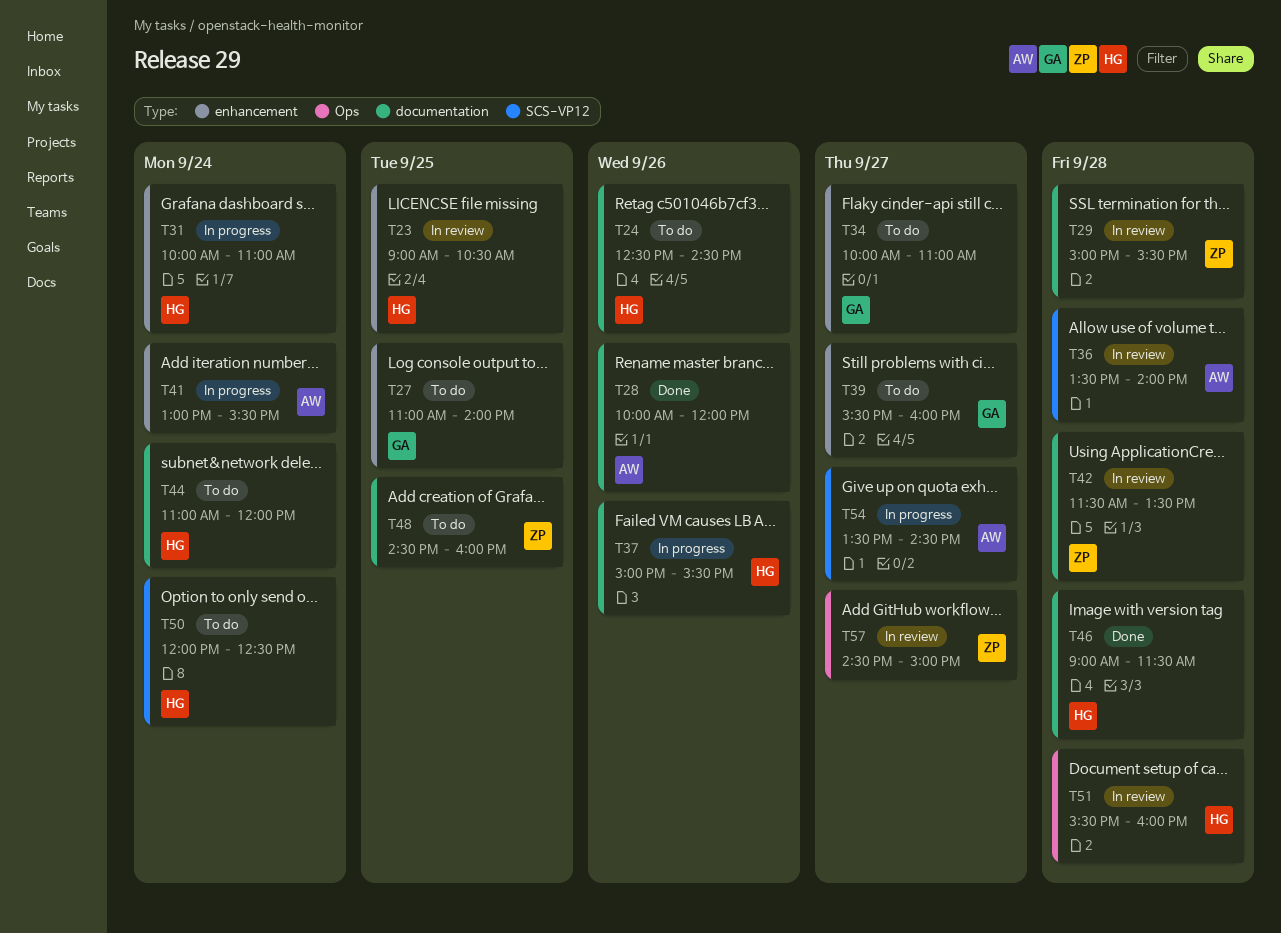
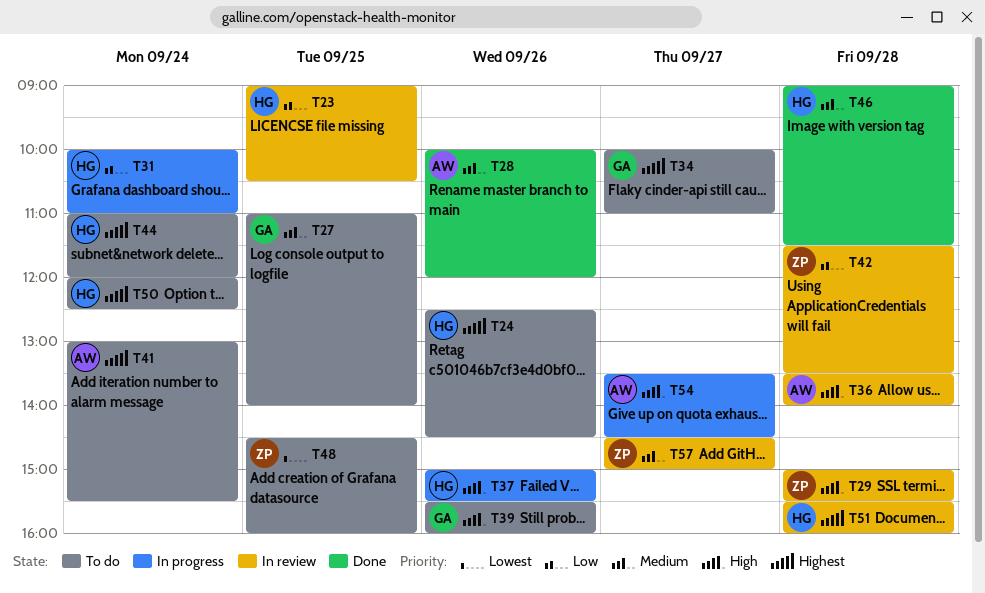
T39, day: Sep 27 -> Sep 26
T41, status: In progress -> To do

